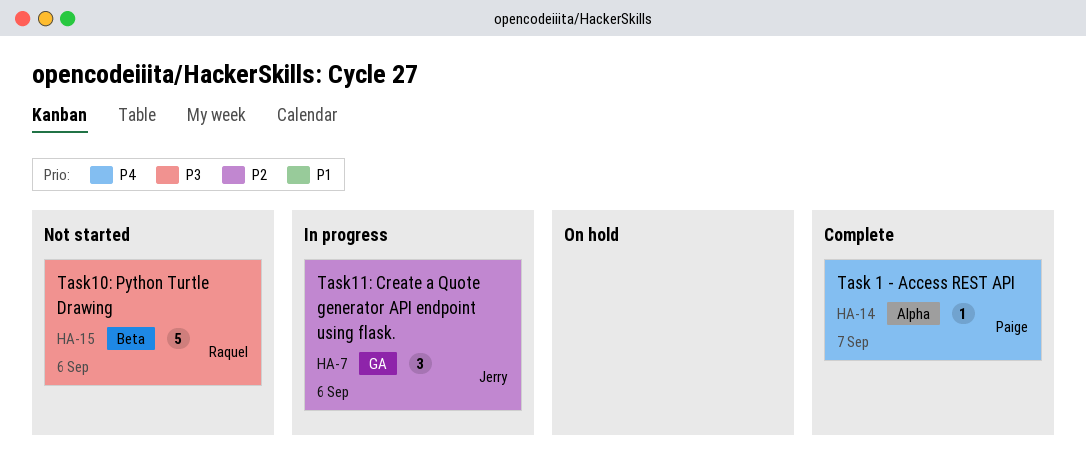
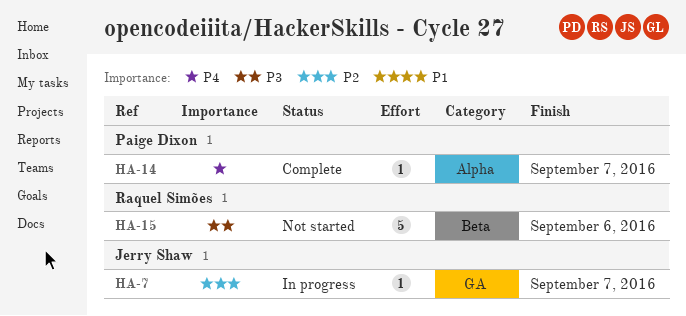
HA-7, estimate: 3 -> 1
HA-7, due: Sep 6 -> Sep 7

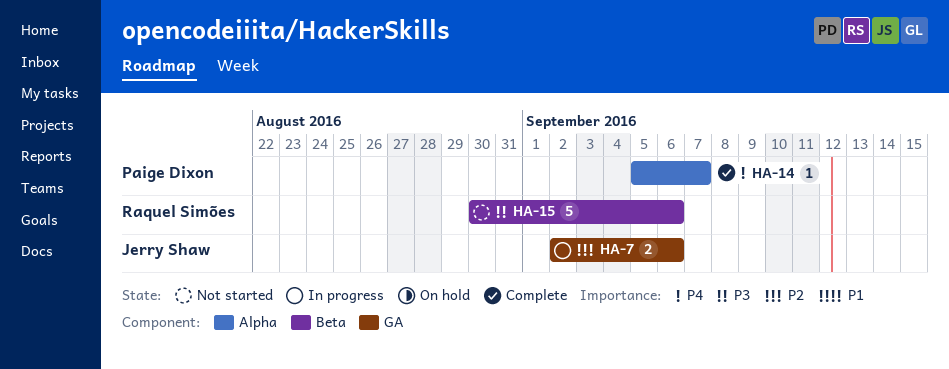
HA-7, estimate: 1 -> 2
HA-7, due: Sep 7 -> Sep 6

